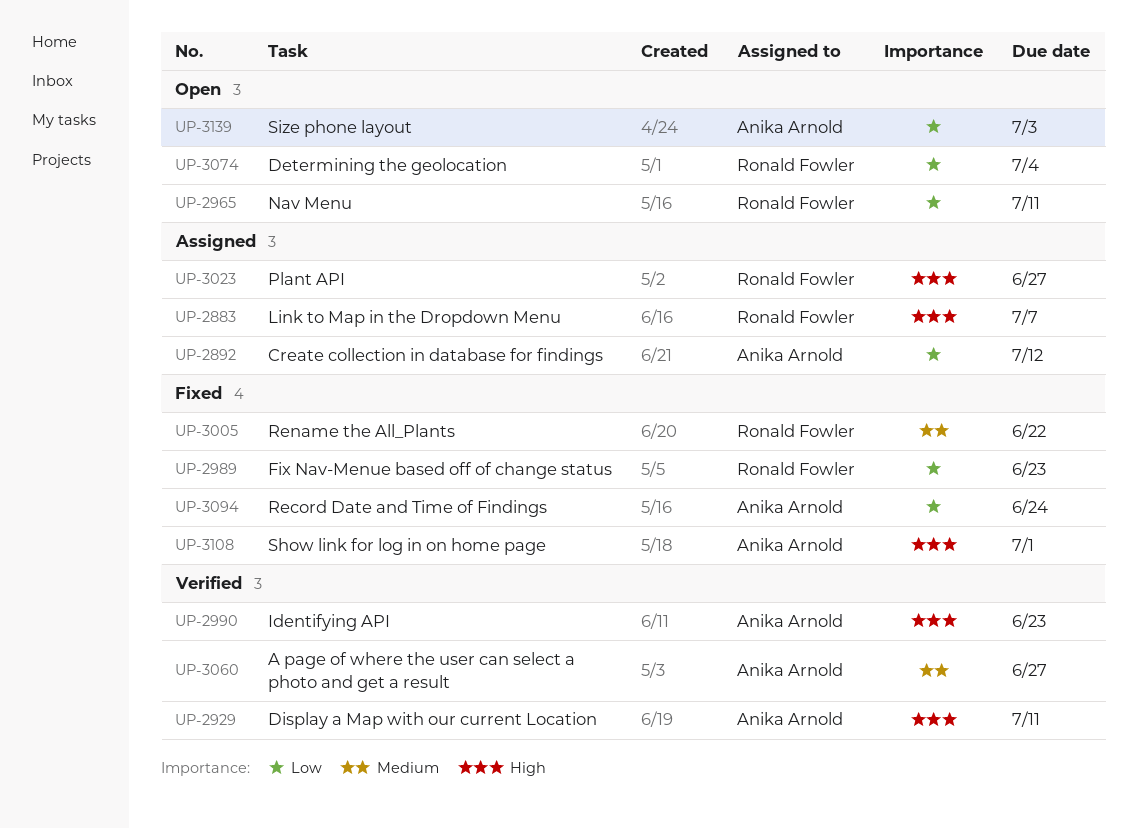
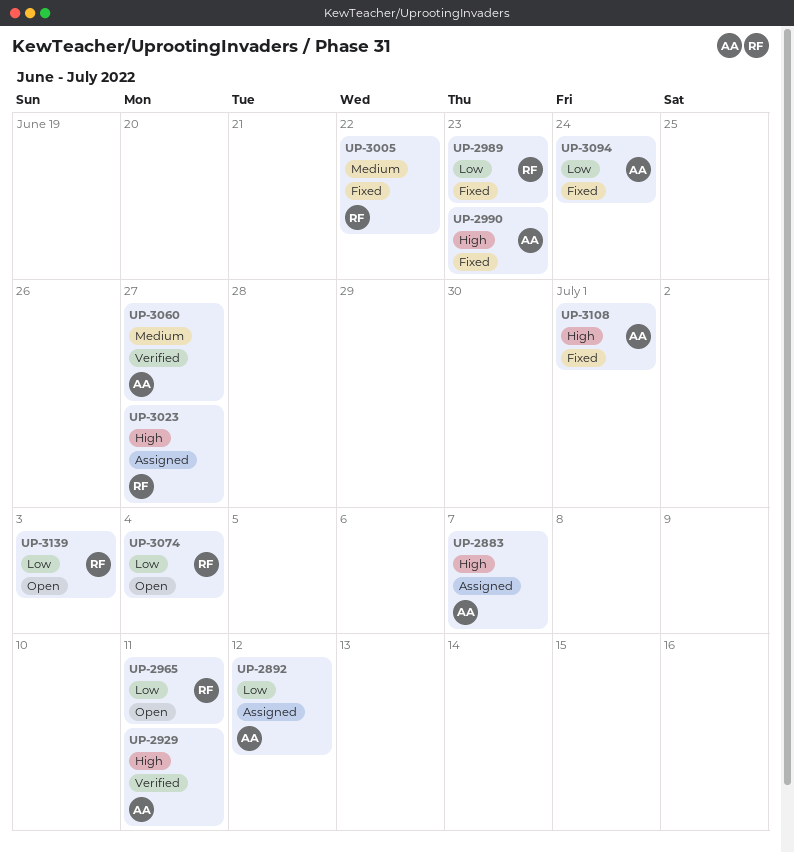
UP-2883, owner: Ronald Fowler -> Anika Arnold
UP-2990, status: Verified -> Fixed
UP-3139, owner: Anika Arnold -> Ronald Fowler

